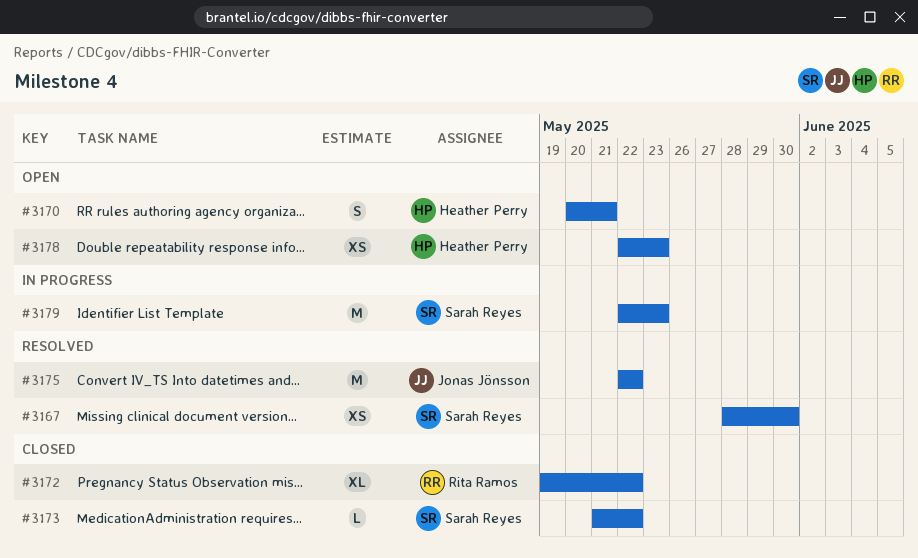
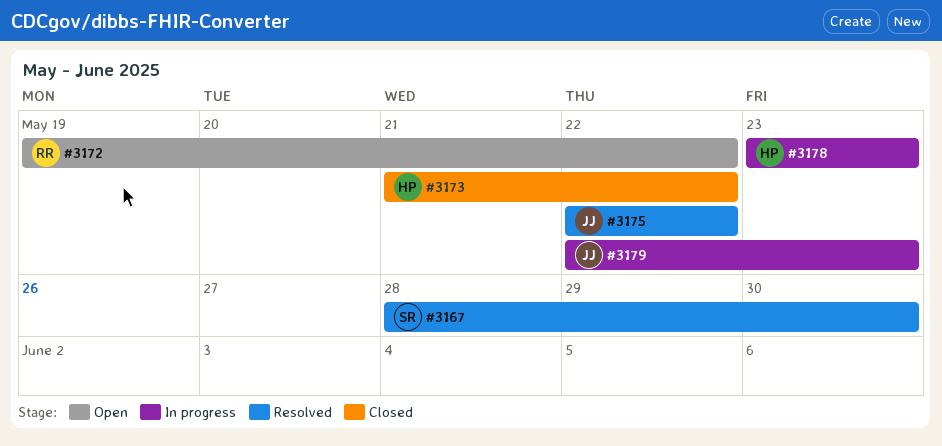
#3170: present -> none
#3172, status: Closed -> Open
#3173, owner: Sarah Reyes -> Heather Perry
#3178, status: Open -> In progress
#3178, start: May 22 -> May 23
#3179, owner: Sarah Reyes -> Jonas Jönsson

